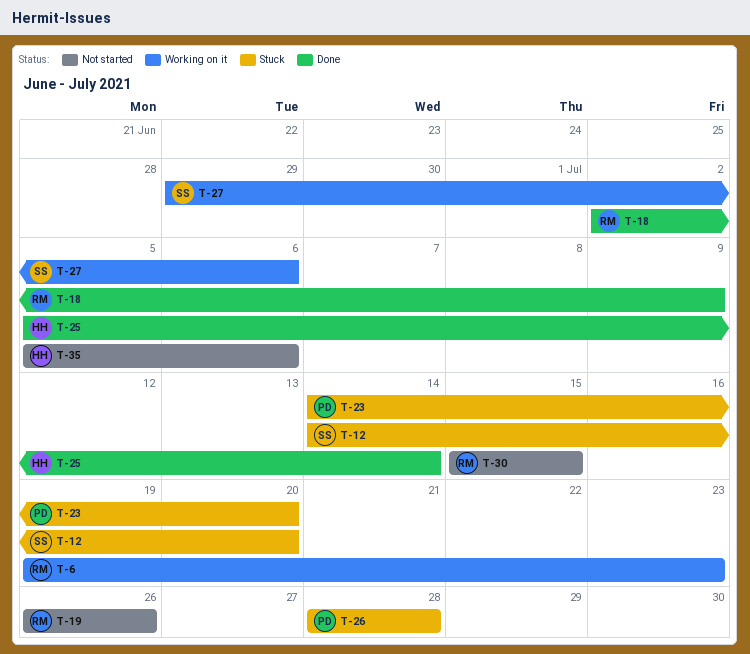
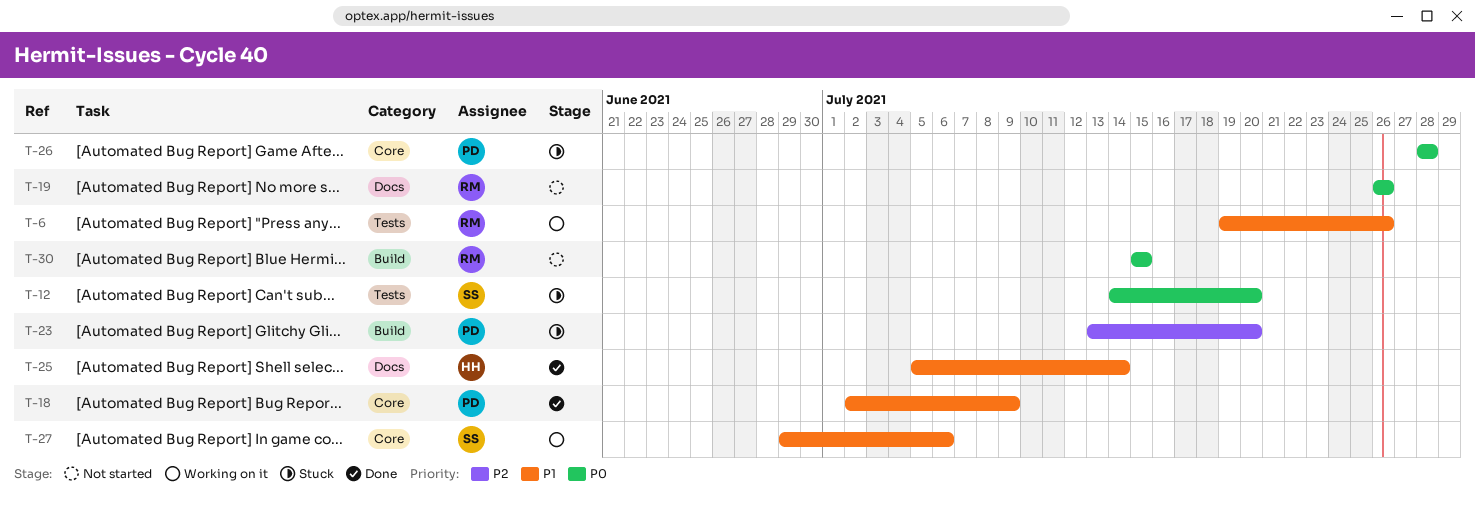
T-6, due: Jul 23 -> Jul 26
T-18, owner: RM -> PD
T-23, start: Jul 14 -> Jul 13
T-35: present -> none

